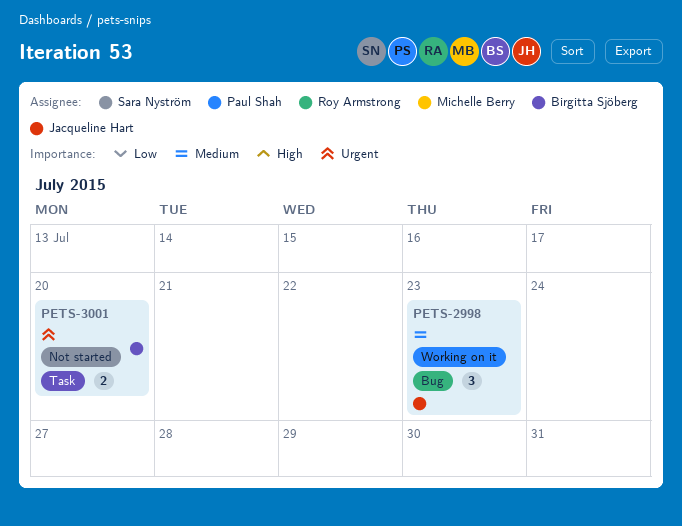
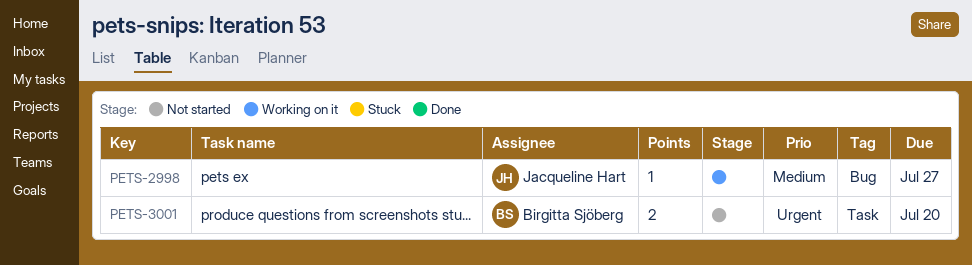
PETS-2998, estimate: 3 -> 1
PETS-2998, due: Jul 23 -> Jul 27

